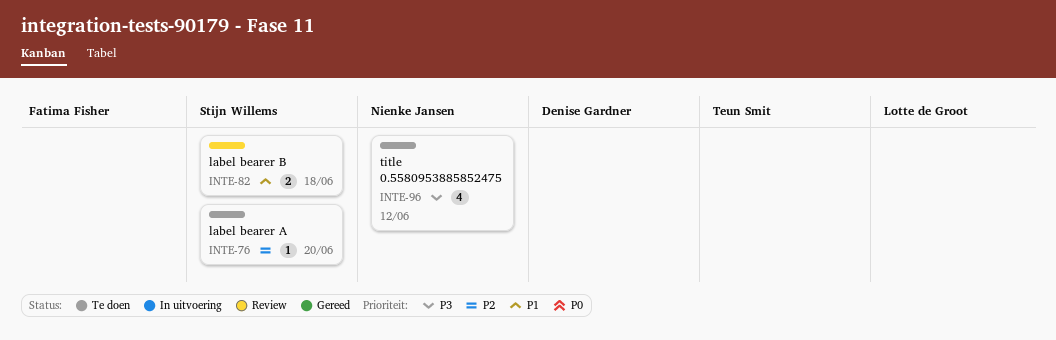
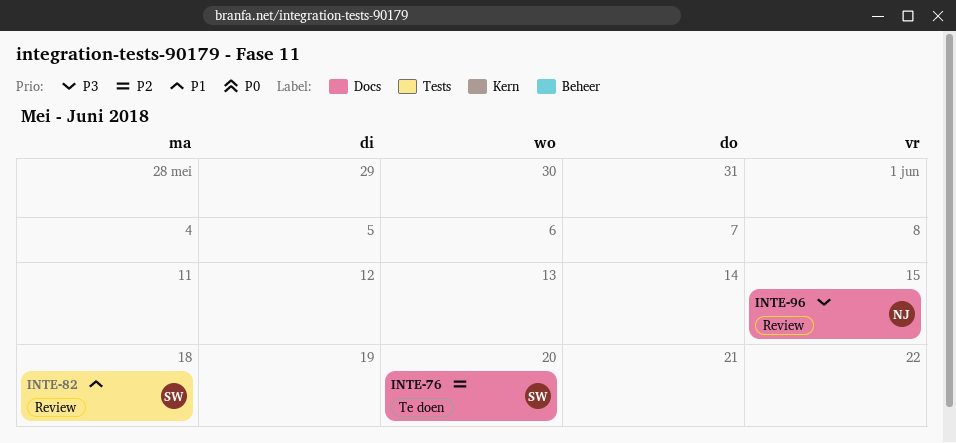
INTE-96, status: Te doen -> Review
INTE-96, due: Jun 12 -> Jun 15

